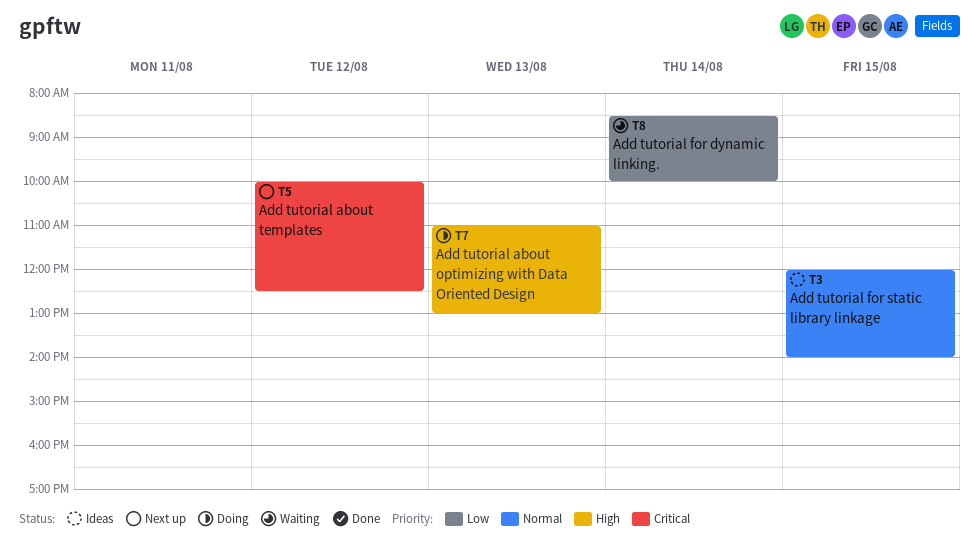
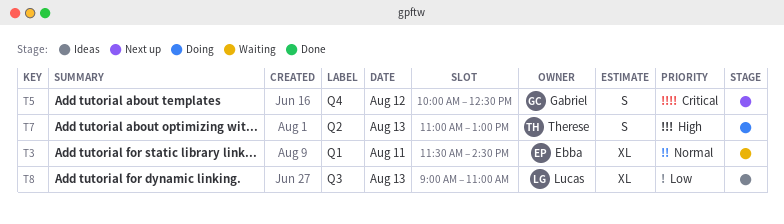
T3, status: Ideas -> Waiting
T3, day: Aug 15 -> Aug 11
T3, begins: 12:00 -> 11:30
T3, ends: 14:00 -> 14:30
T8, status: Waiting -> Ideas
T8, day: Aug 14 -> Aug 13
T8, begins: 08:30 -> 09:00
T8, ends: 10:00 -> 11:00

